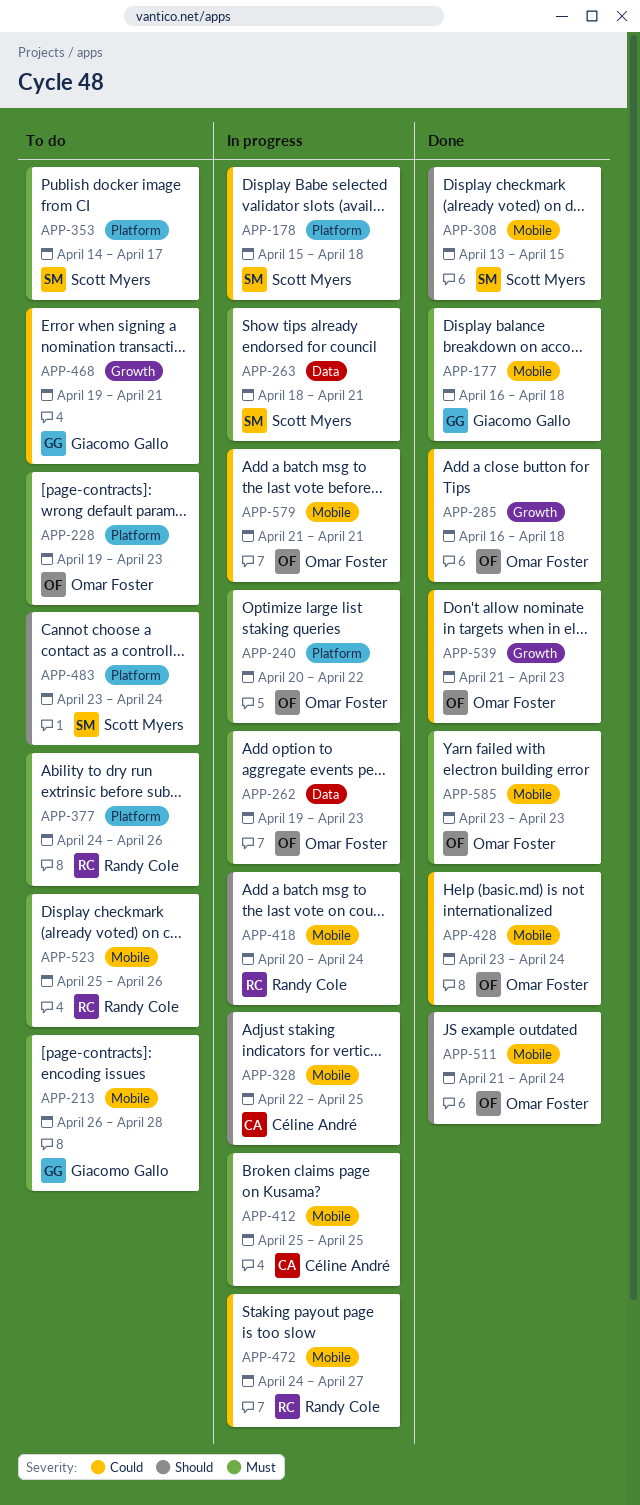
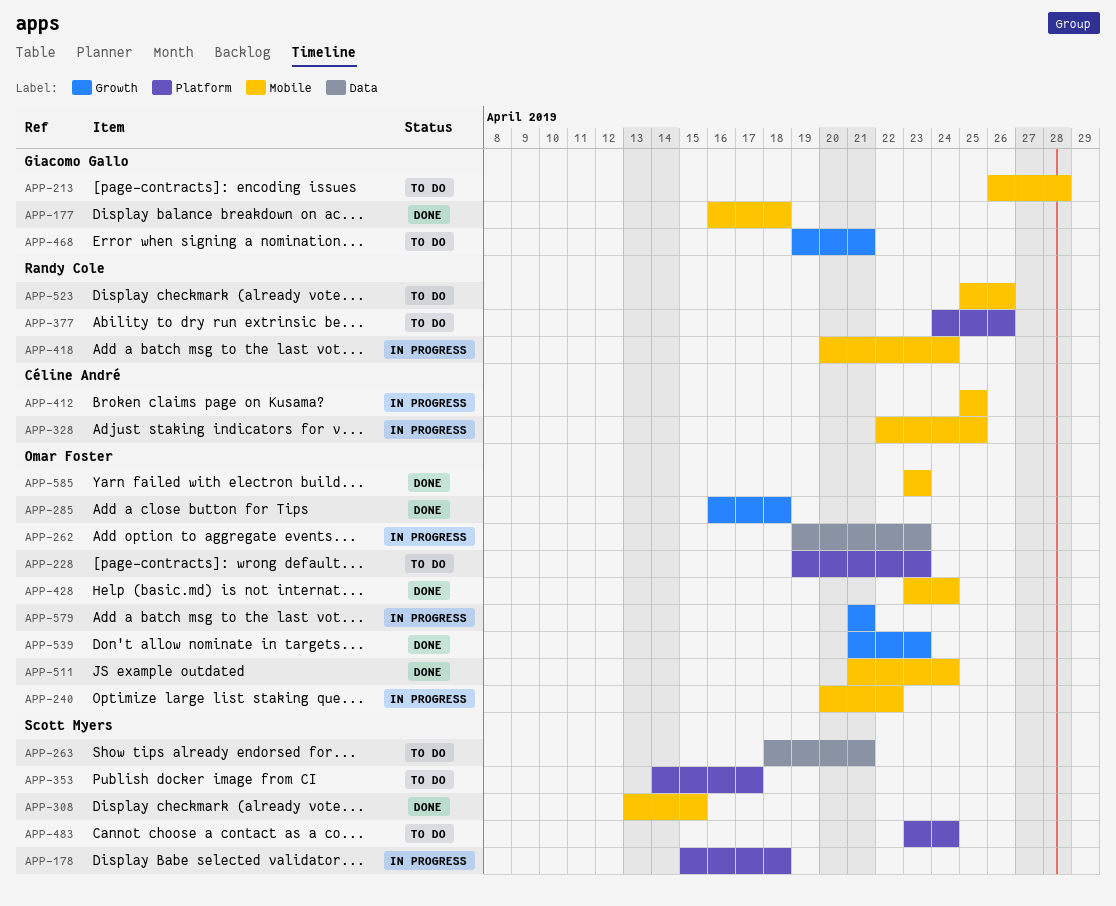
APP-240, label: Platform -> Mobile
APP-263, status: In progress -> To do
APP-472: present -> none
APP-579, label: Mobile -> Growth

